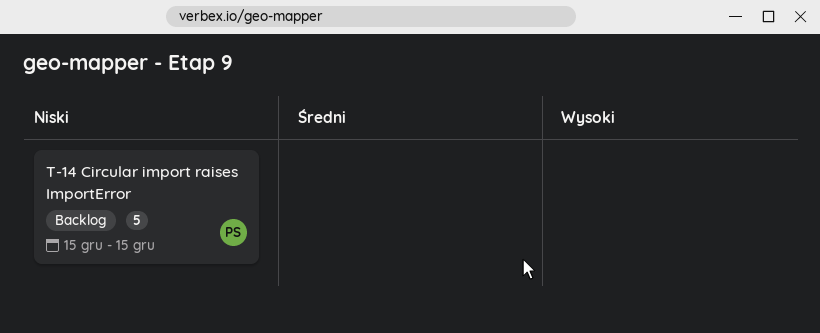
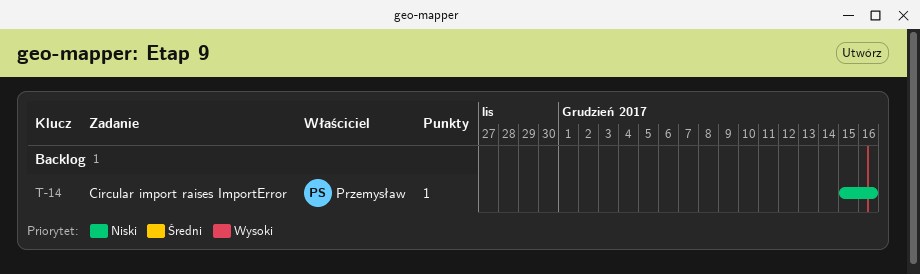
T-14, estimate: 5 -> 1
T-14, due: Dec 15 -> Dec 16

